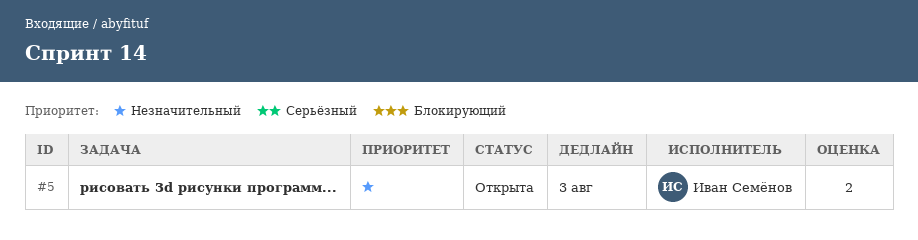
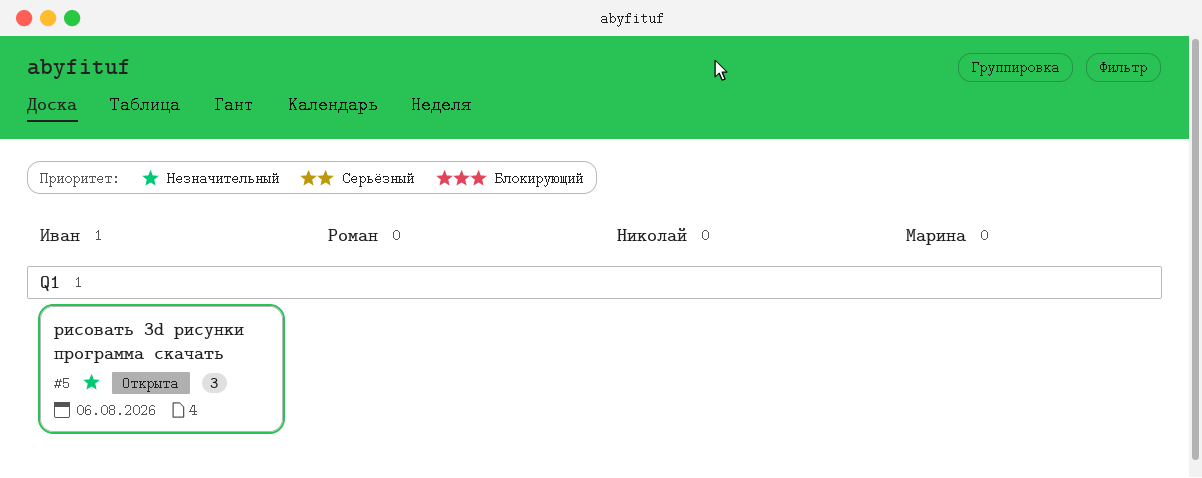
#5, estimate: 2 -> 3
#5, due: Aug 3 -> Aug 6

